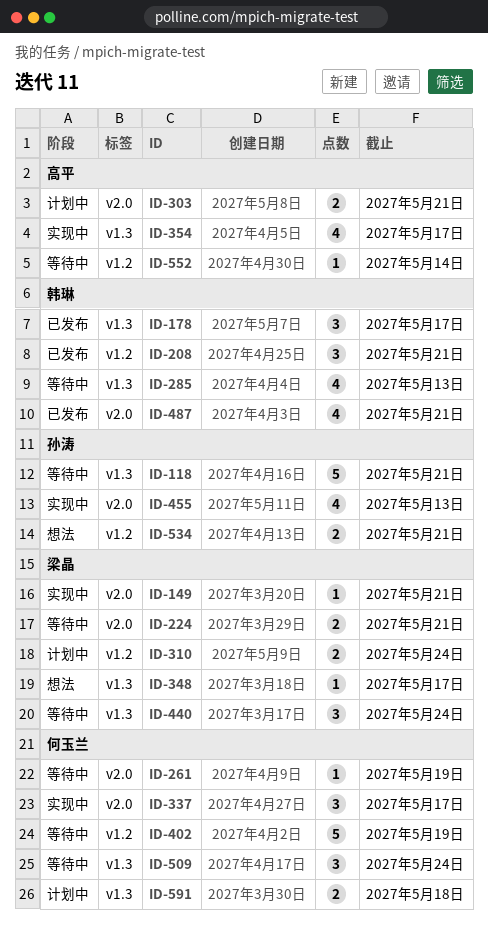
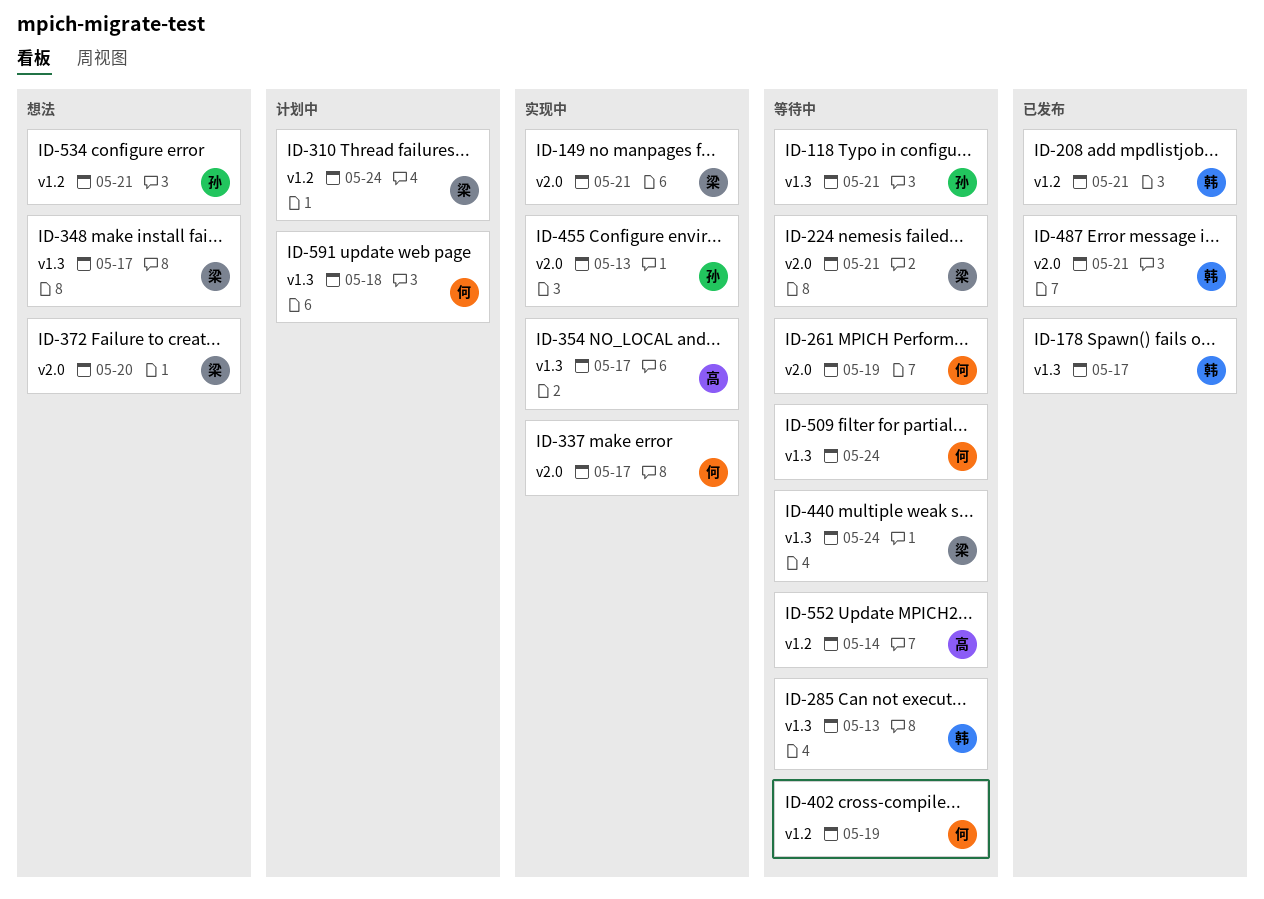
ID-303: present -> none
ID-372: none -> present

